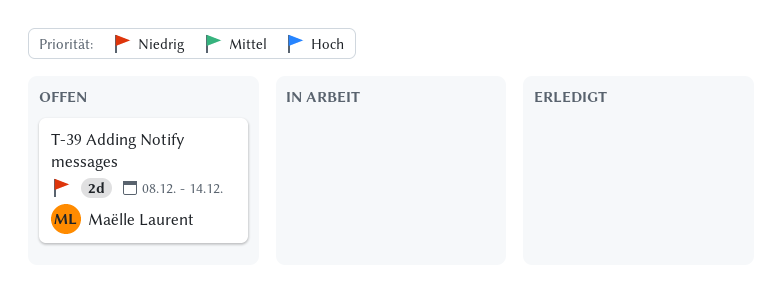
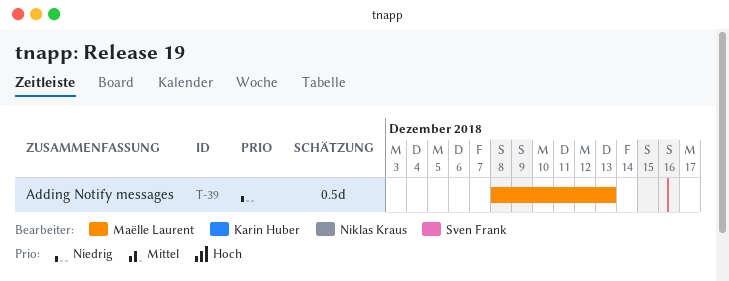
T-39, estimate: 2d -> 0.5d
T-39, due: Dec 14 -> Dec 13

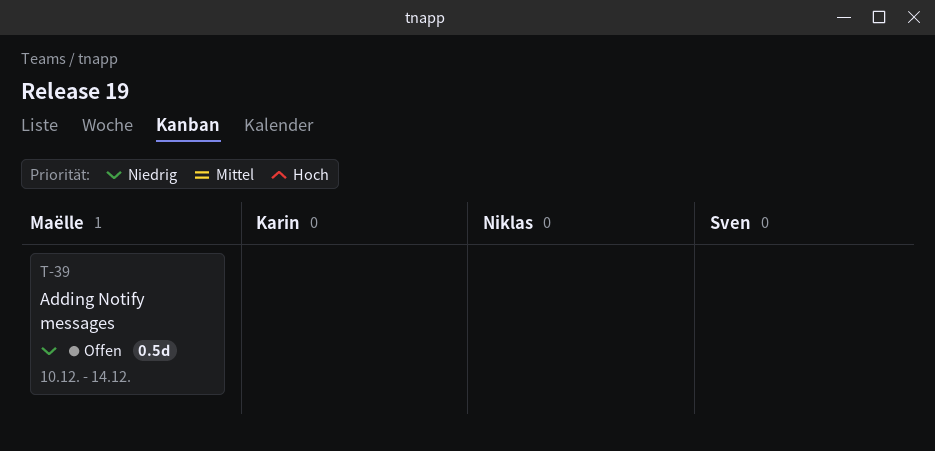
T-39, start: Dec 8 -> Dec 10
T-39, due: Dec 13 -> Dec 14

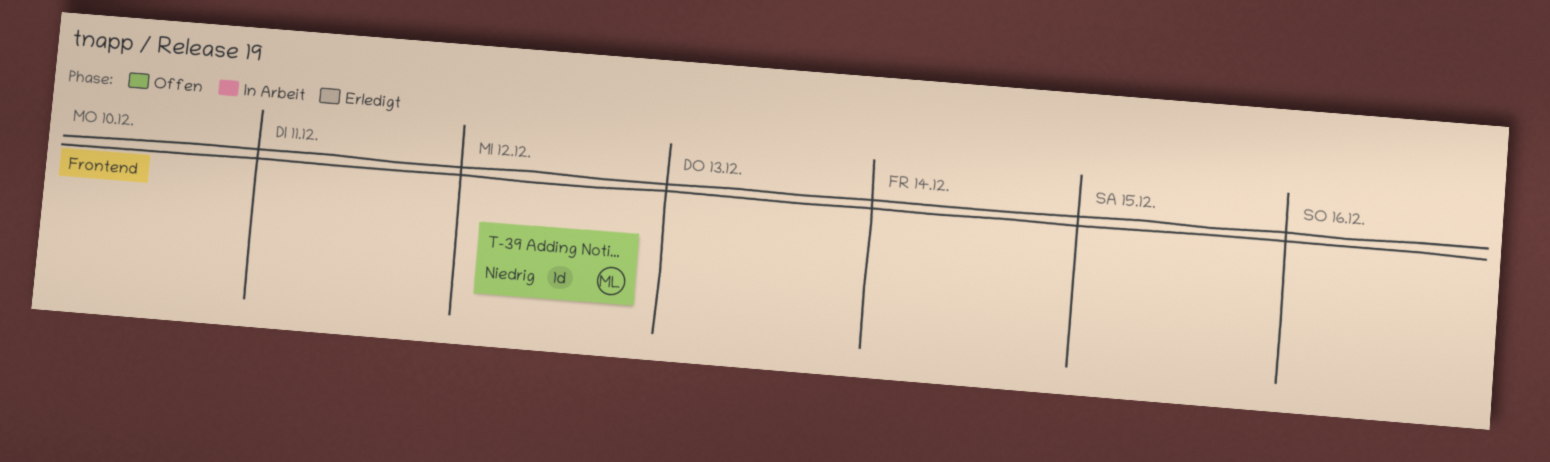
T-39, estimate: 0.5d -> 1d
T-39, due: Dec 14 -> Dec 12

